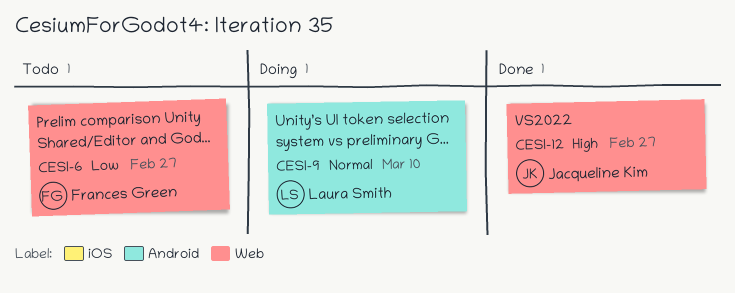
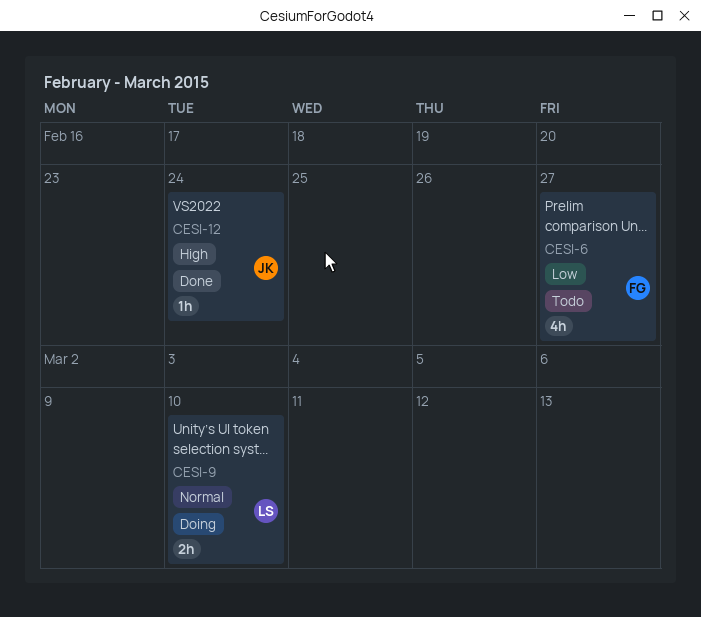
CESI-12, due: Feb 27 -> Feb 24

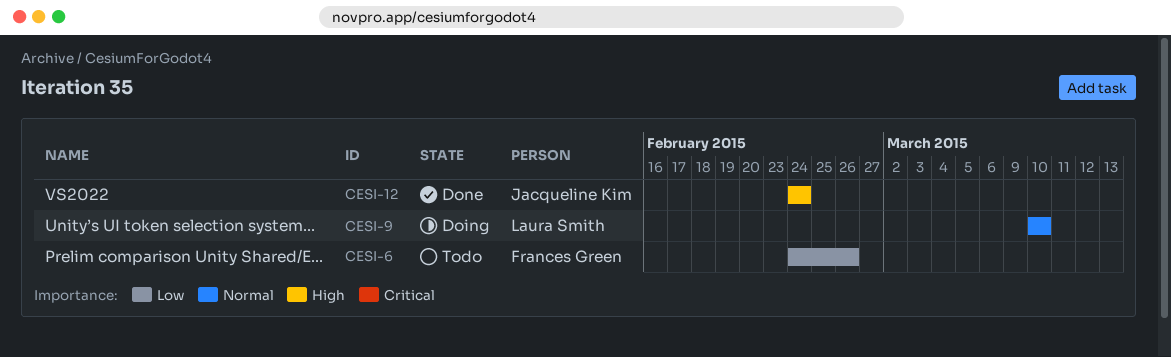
CESI-6, due: Feb 27 -> Feb 26

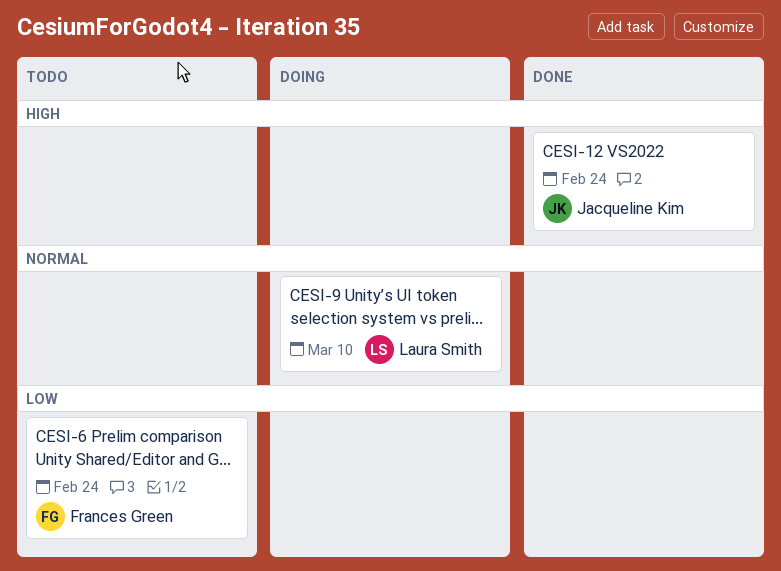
CESI-6, due: Feb 26 -> Feb 24

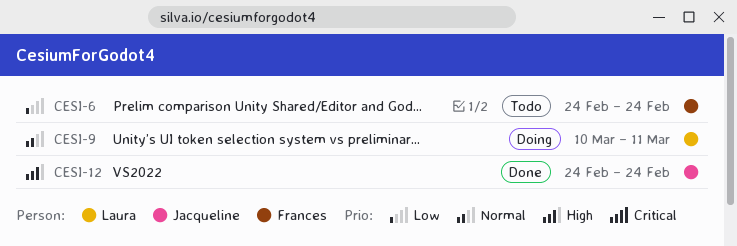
CESI-9, due: Mar 10 -> Mar 11

